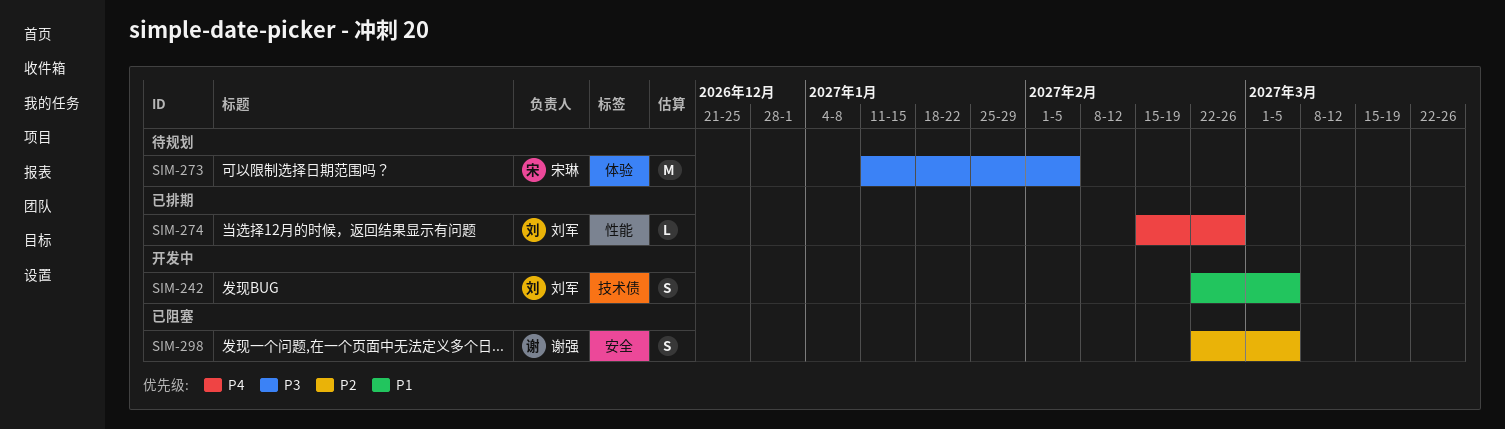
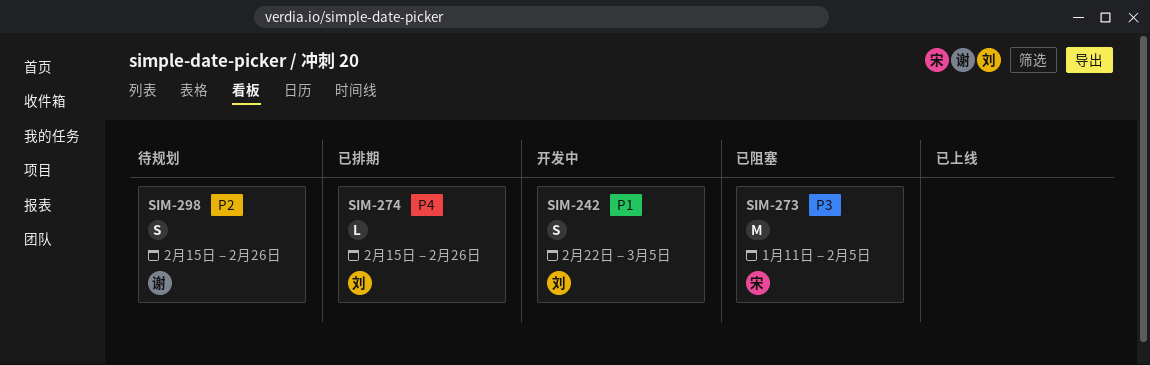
SIM-273, status: 待规划 -> 已阻塞
SIM-298, status: 已阻塞 -> 待规划
SIM-298, start: Feb 22 -> Feb 15
SIM-298, due: Mar 5 -> Feb 26

